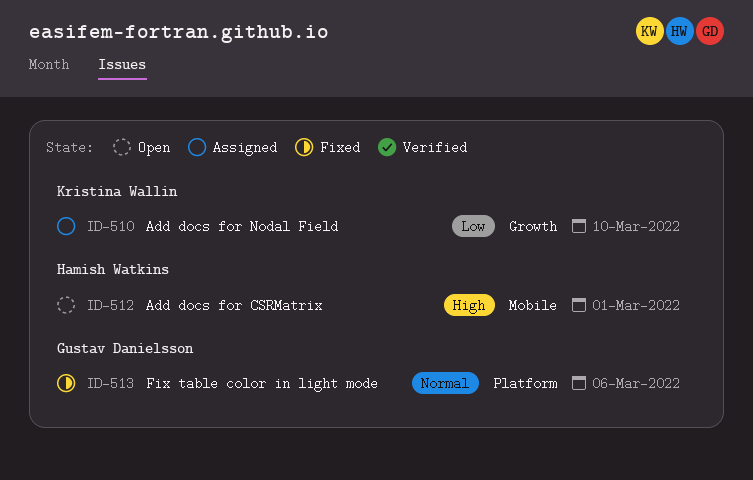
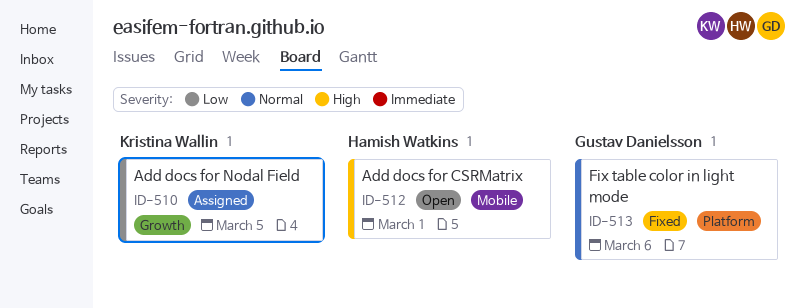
ID-510, due: Mar 10 -> Mar 5

